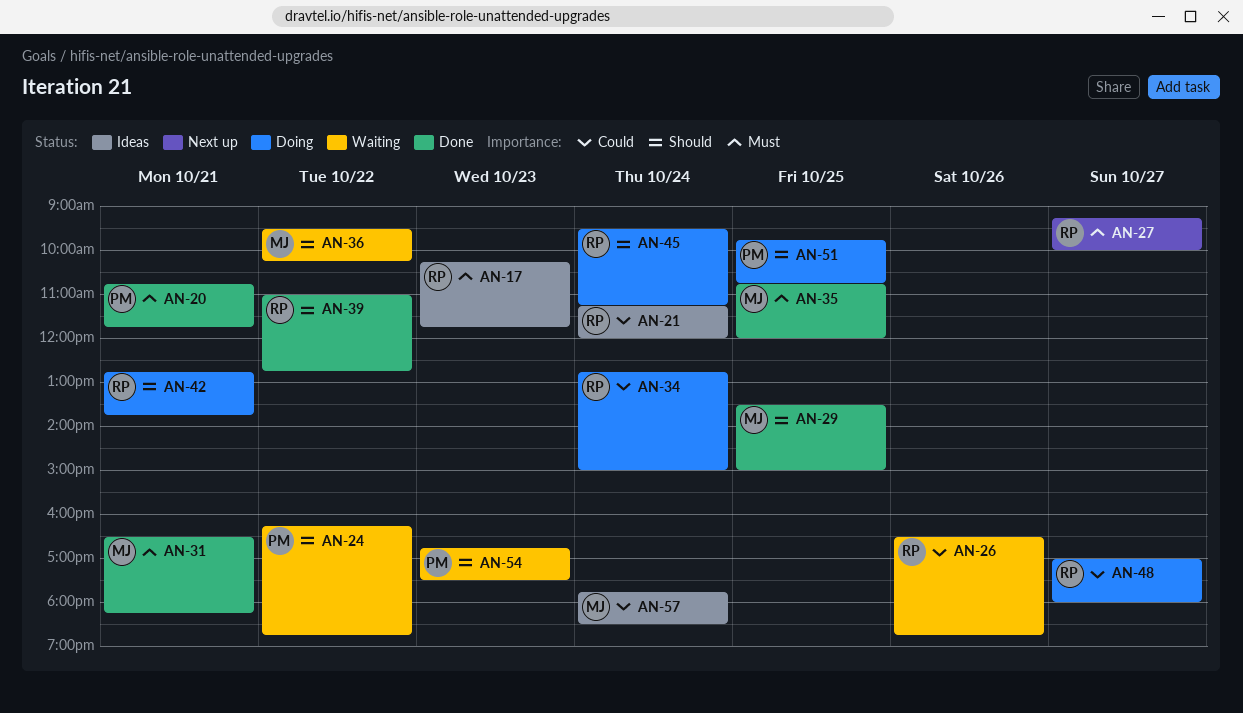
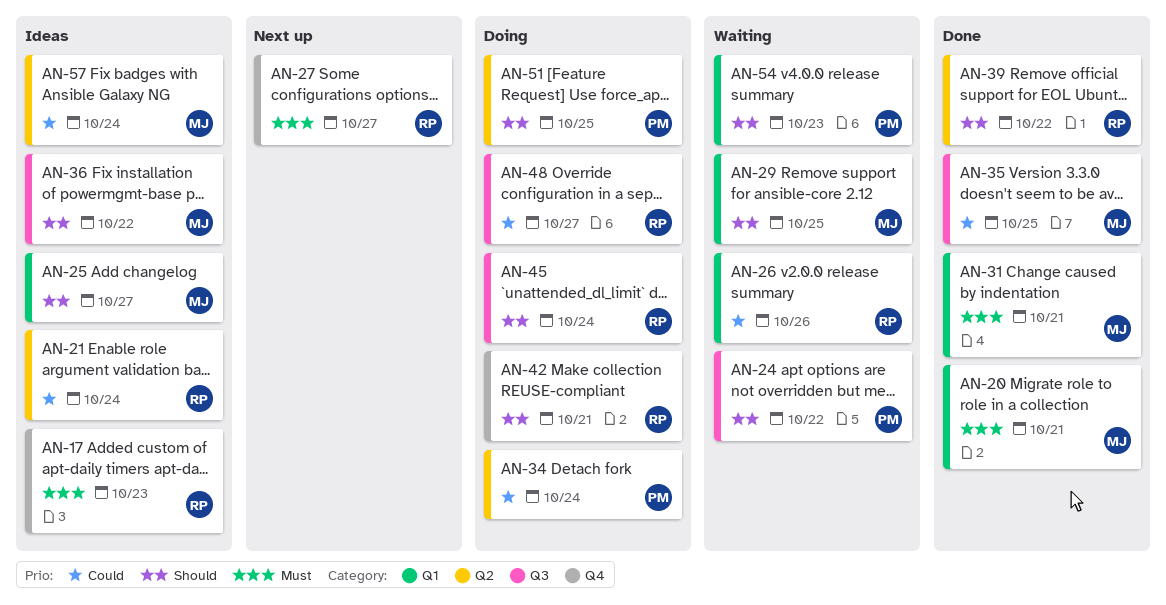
AN-20, owner: PM -> MJ
AN-25: none -> present
AN-29, status: Done -> Waiting
AN-34, owner: RP -> PM
AN-35, priority: Must -> Could
AN-36, status: Waiting -> Ideas

